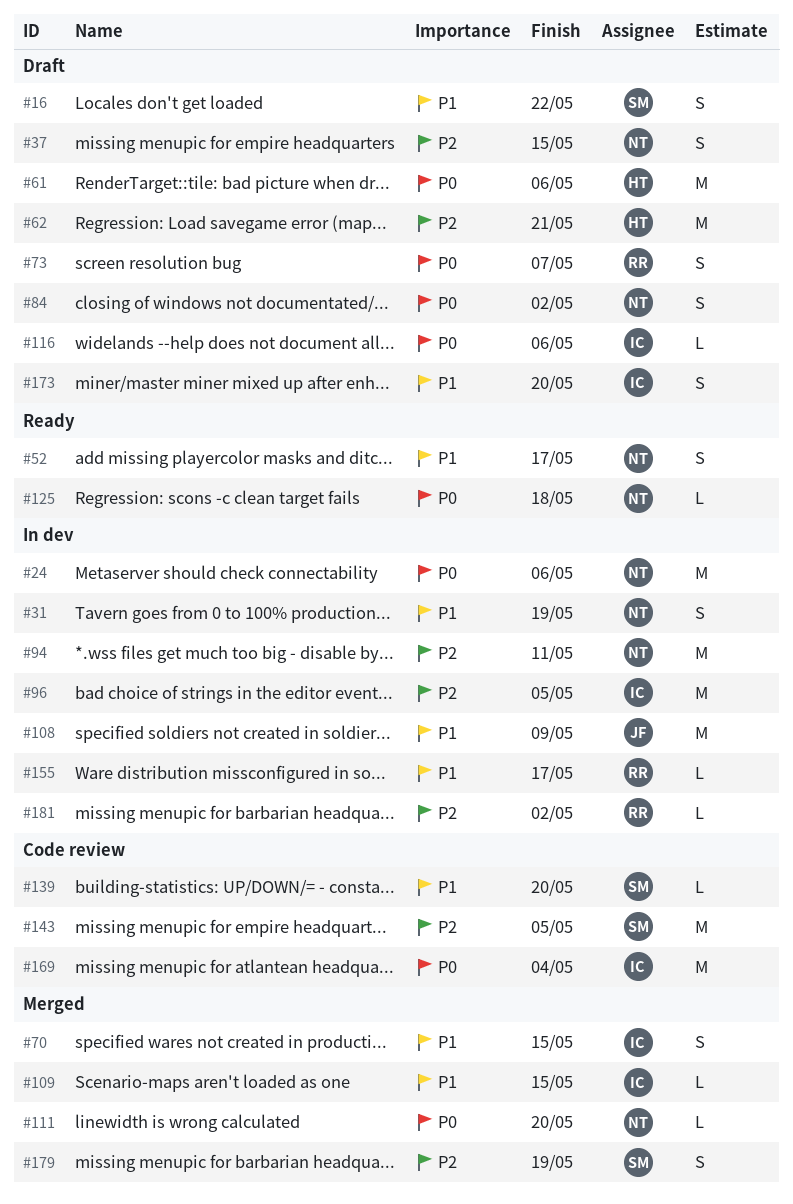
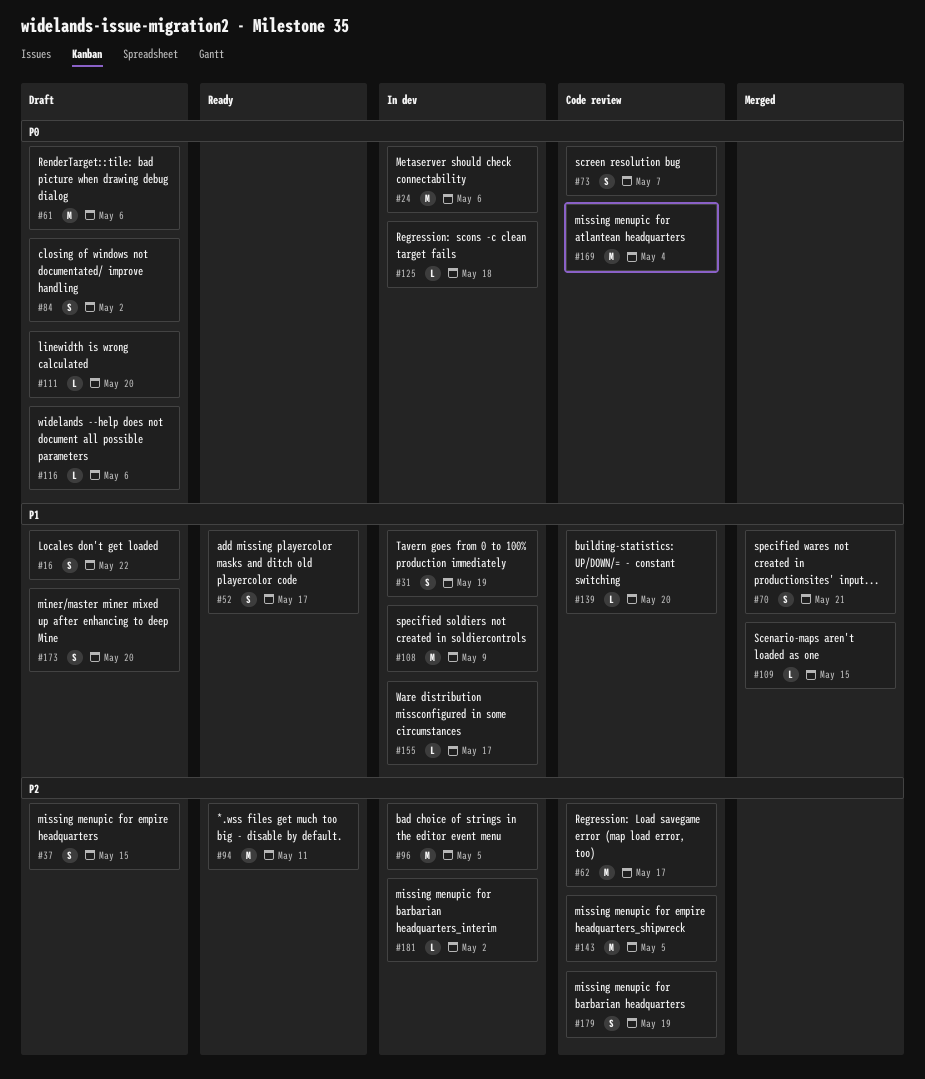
#62, status: Draft -> Code review
#62, due: May 21 -> May 17
#70, due: May 15 -> May 21
#73, status: Draft -> Code review
#94, status: In dev -> Ready
#111, status: Merged -> Draft
#125, status: Ready -> In dev
#179, status: Merged -> Code review

